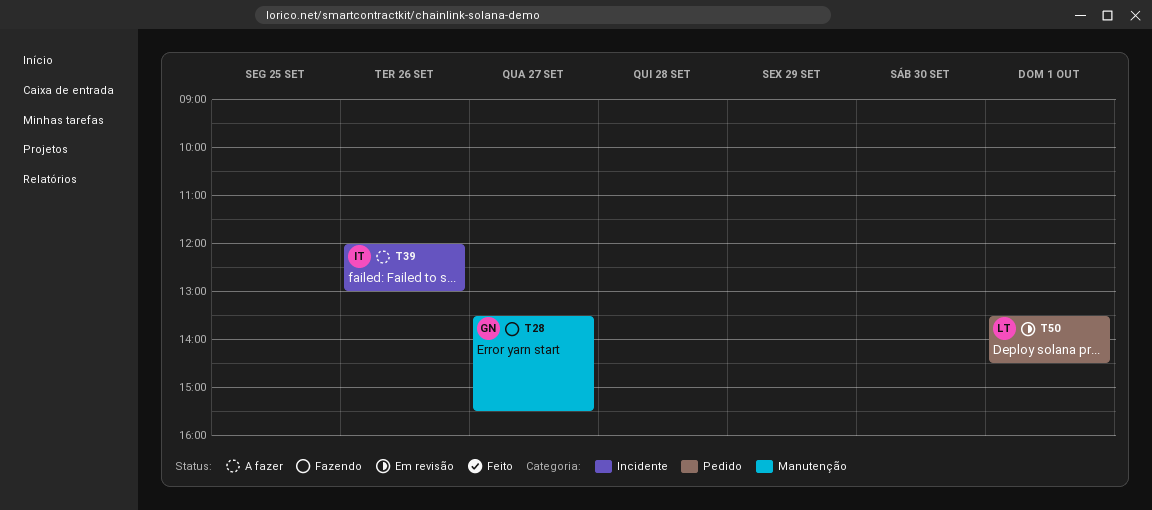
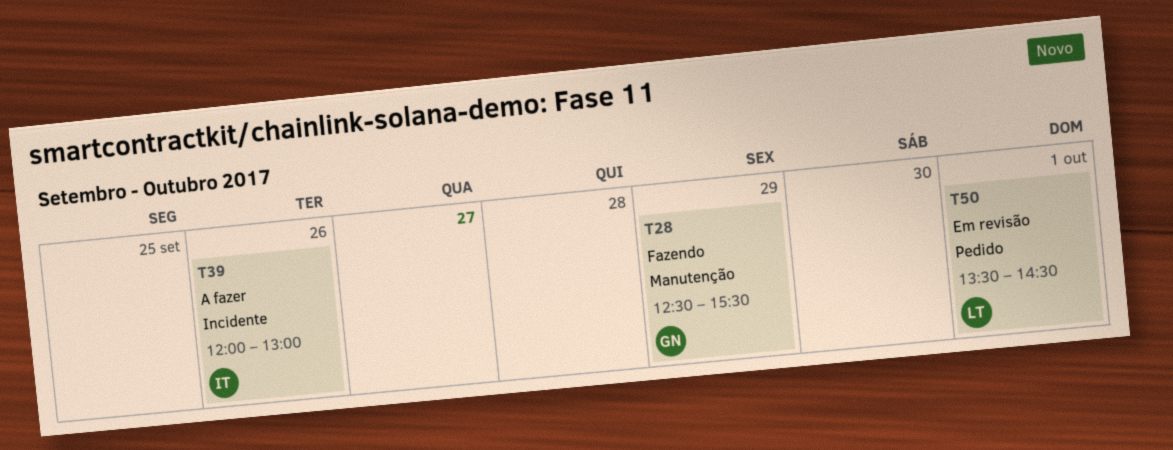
T28, day: Sep 27 -> Sep 29
T28, begins: 13:30 -> 12:30

